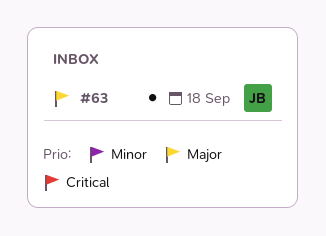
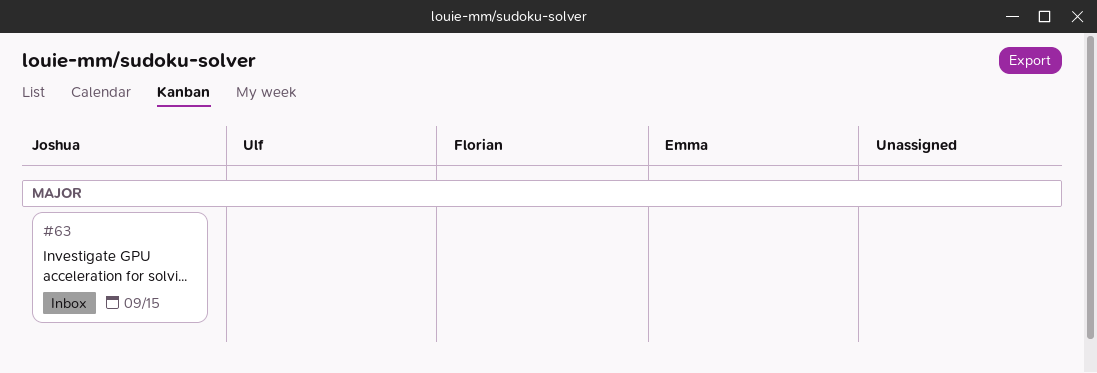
#63, due: Sep 18 -> Sep 15

